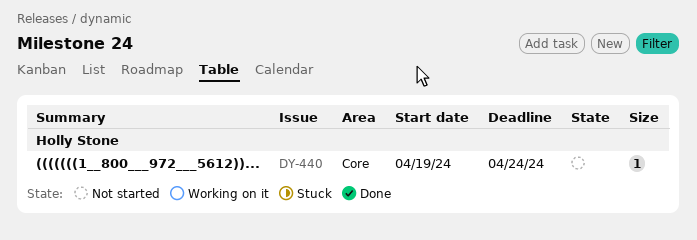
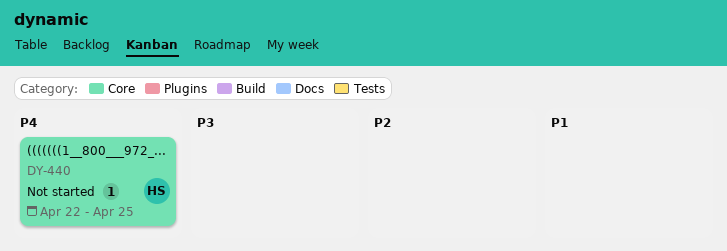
DY-440, start: Apr 19 -> Apr 22
DY-440, due: Apr 24 -> Apr 25

